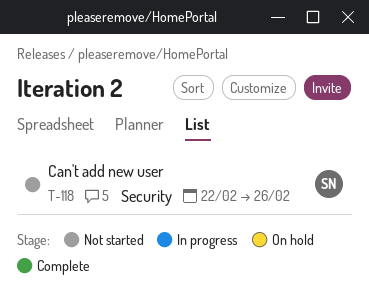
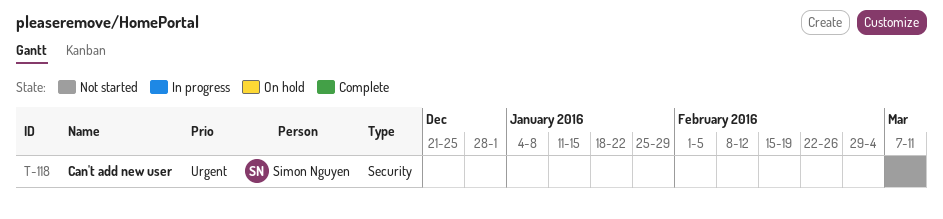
T-118, start: Feb 22 -> Mar 7
T-118, due: Feb 26 -> Mar 11

